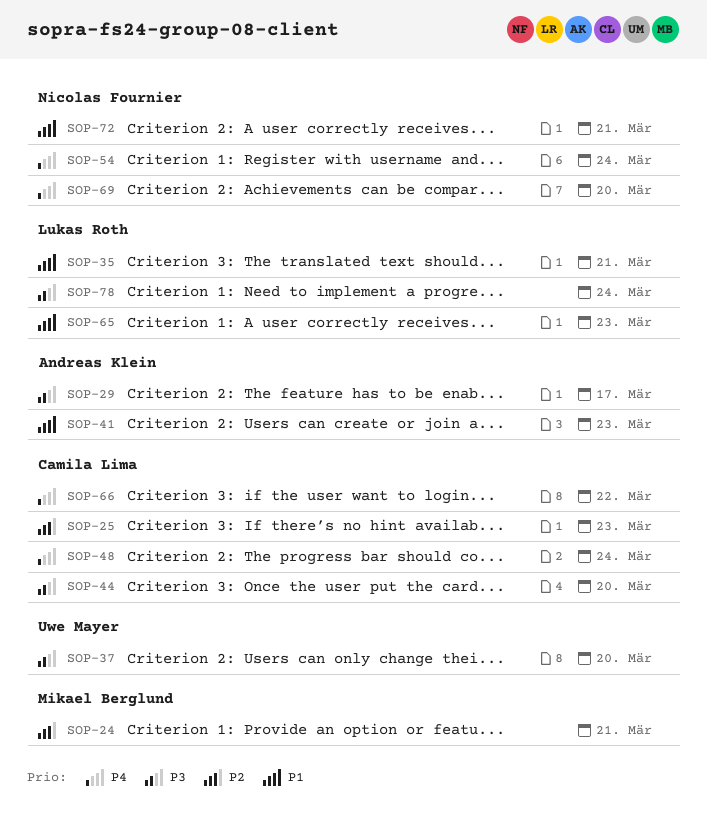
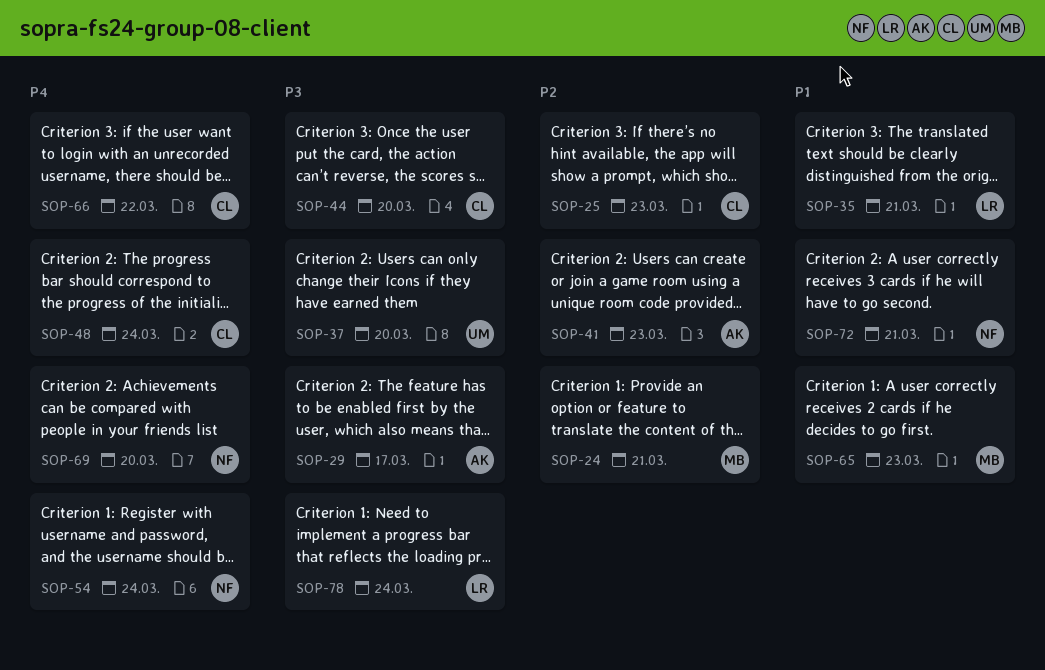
SOP-41, priority: P1 -> P2
SOP-65, owner: Lukas Roth -> Mikael Berglund

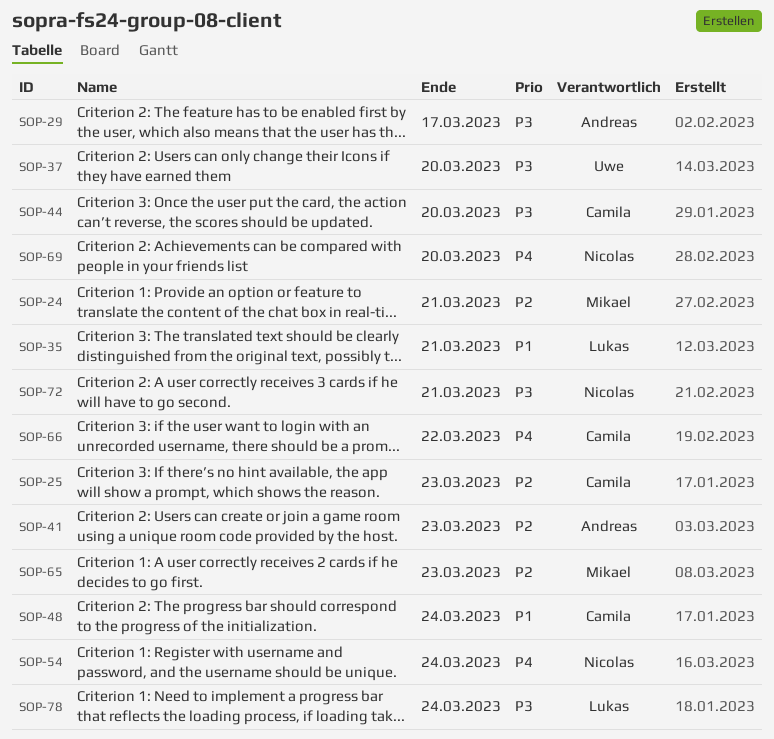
SOP-48, priority: P4 -> P1
SOP-65, priority: P1 -> P2
SOP-72, priority: P1 -> P3

